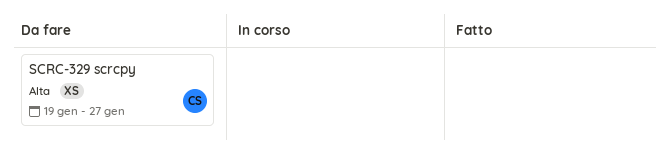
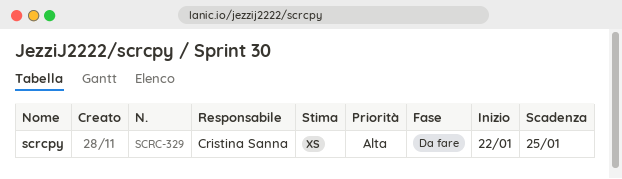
SCRC-329, start: Jan 19 -> Jan 22
SCRC-329, due: Jan 27 -> Jan 25

